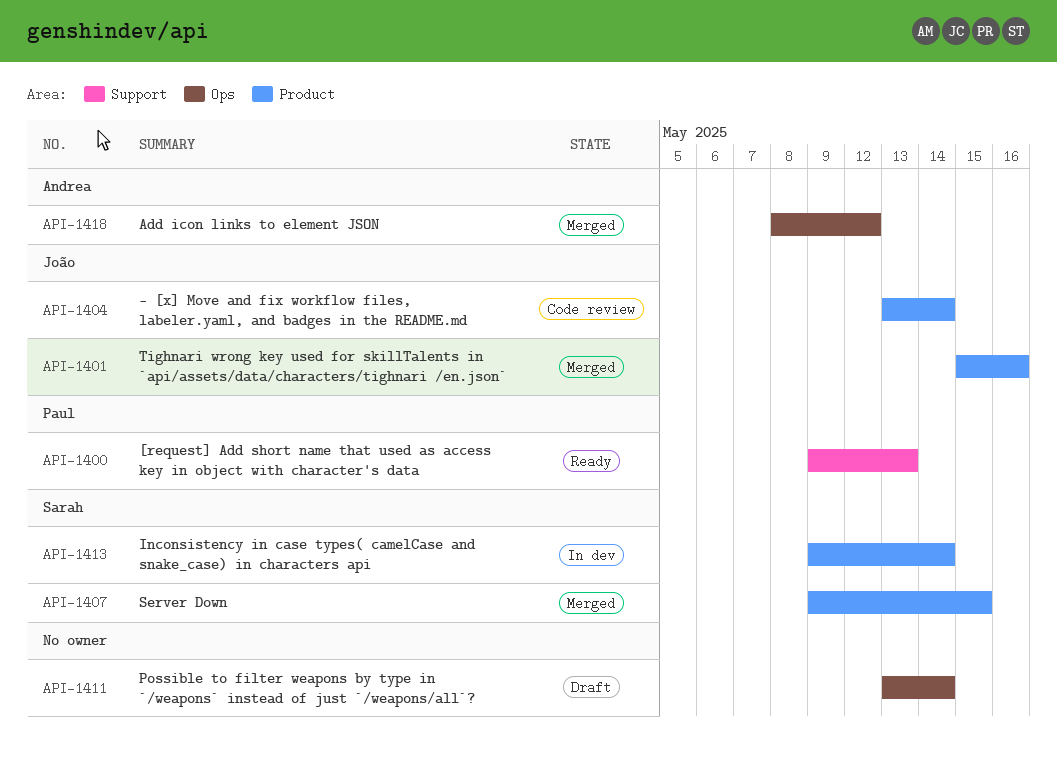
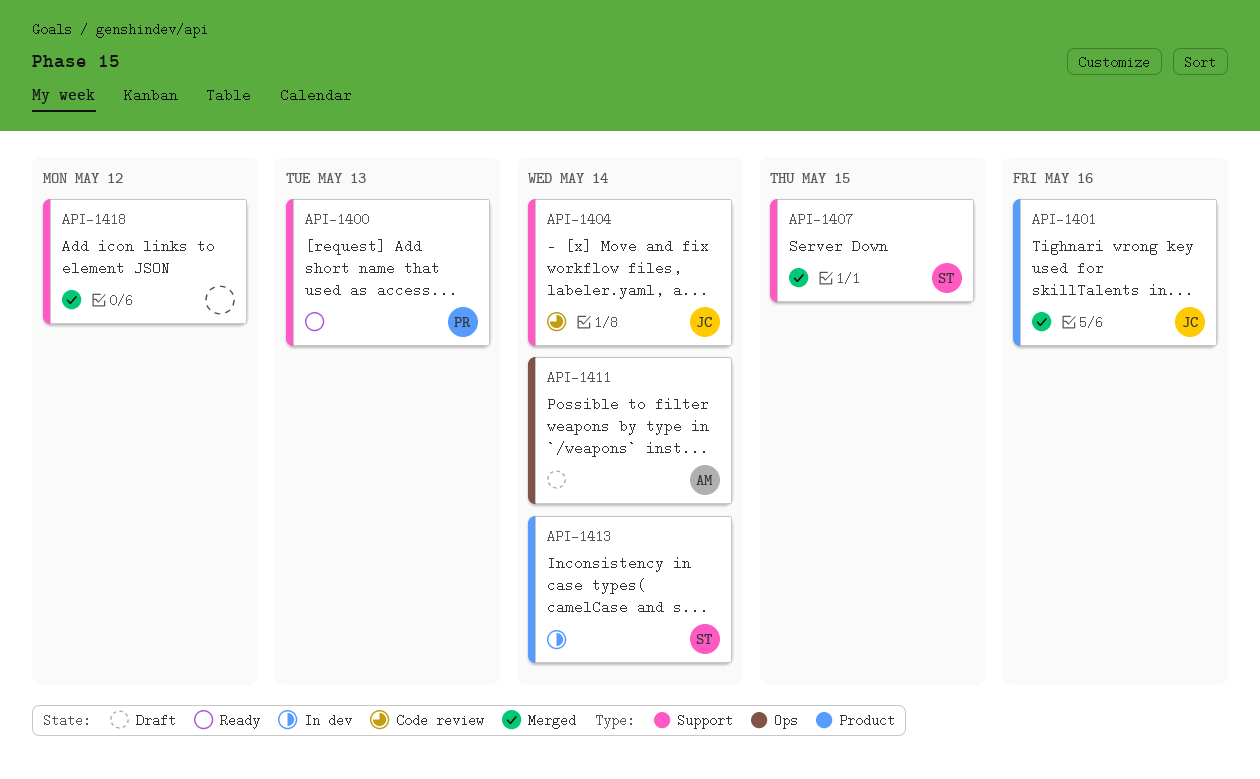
API-1404, label: Product -> Support
API-1407, label: Product -> Support
API-1411, owner: none -> Andrea
API-1418, owner: Andrea -> none
API-1418, label: Ops -> Support

